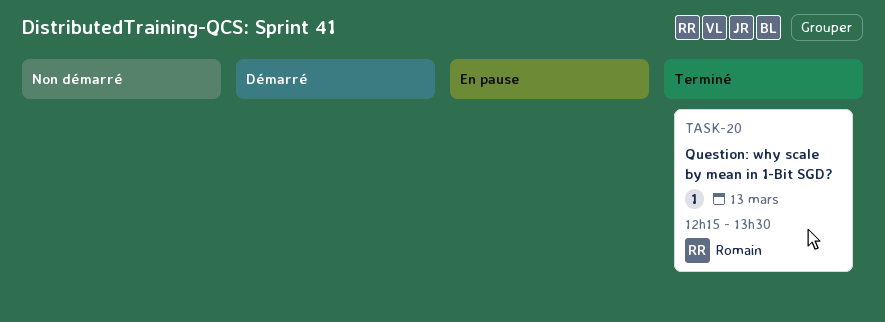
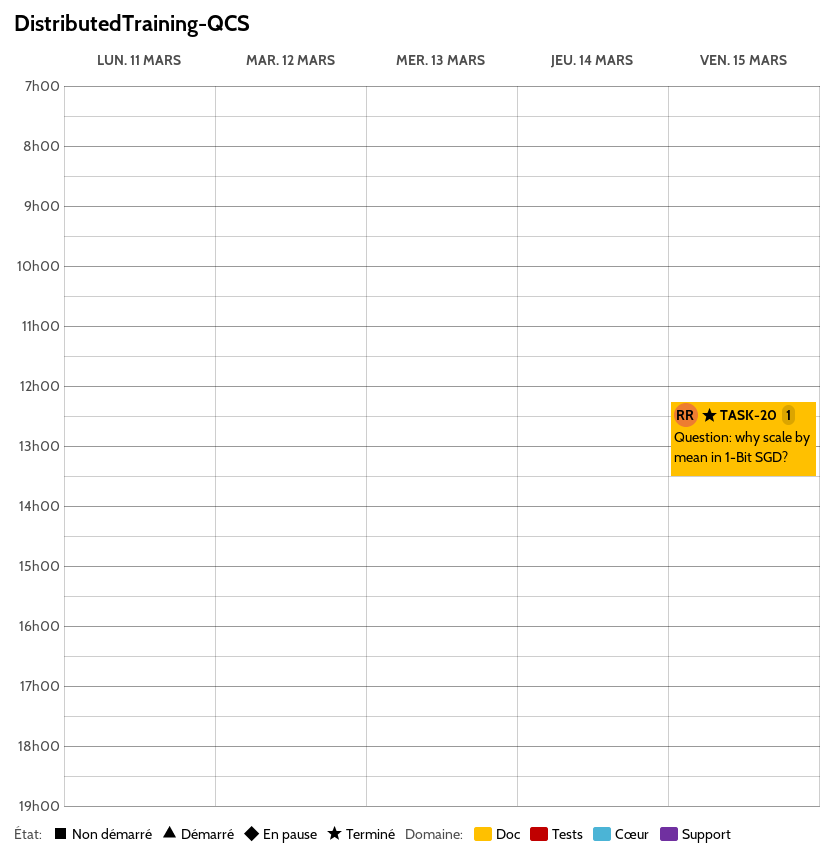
TASK-20, day: Mar 13 -> Mar 15

